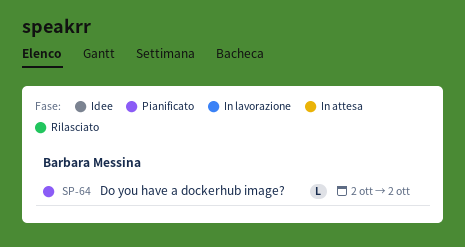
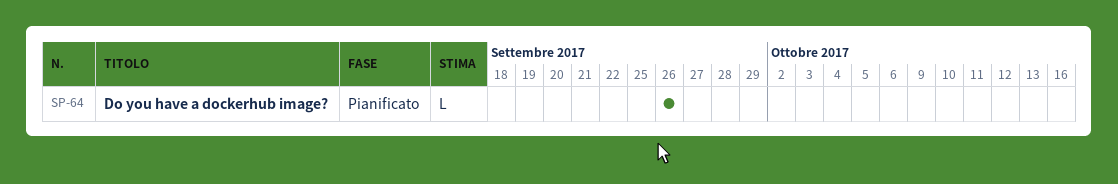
SP-64, start: Oct 2 -> Sep 26
SP-64, due: Oct 2 -> Sep 26

